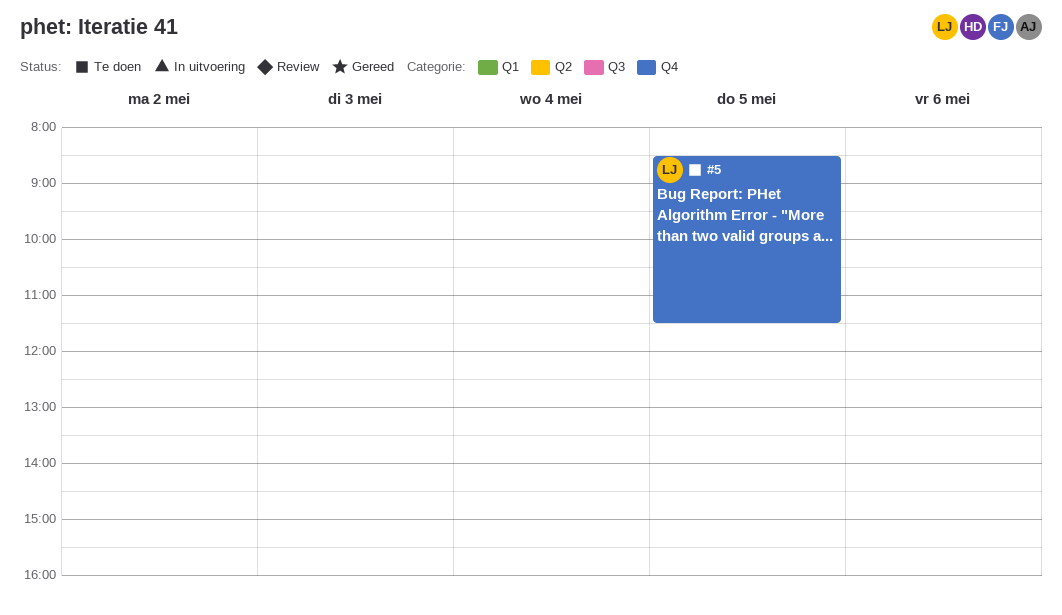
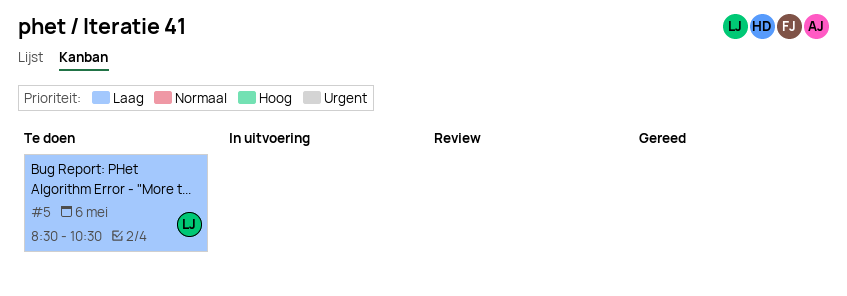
#5, day: May 5 -> May 6
#5, ends: 11:30 -> 10:30

